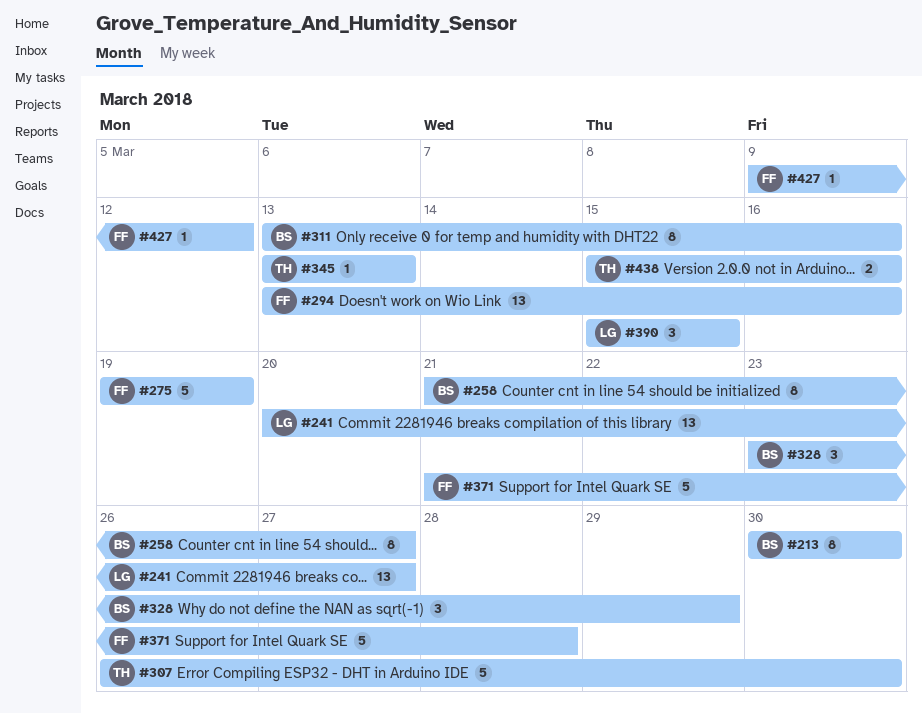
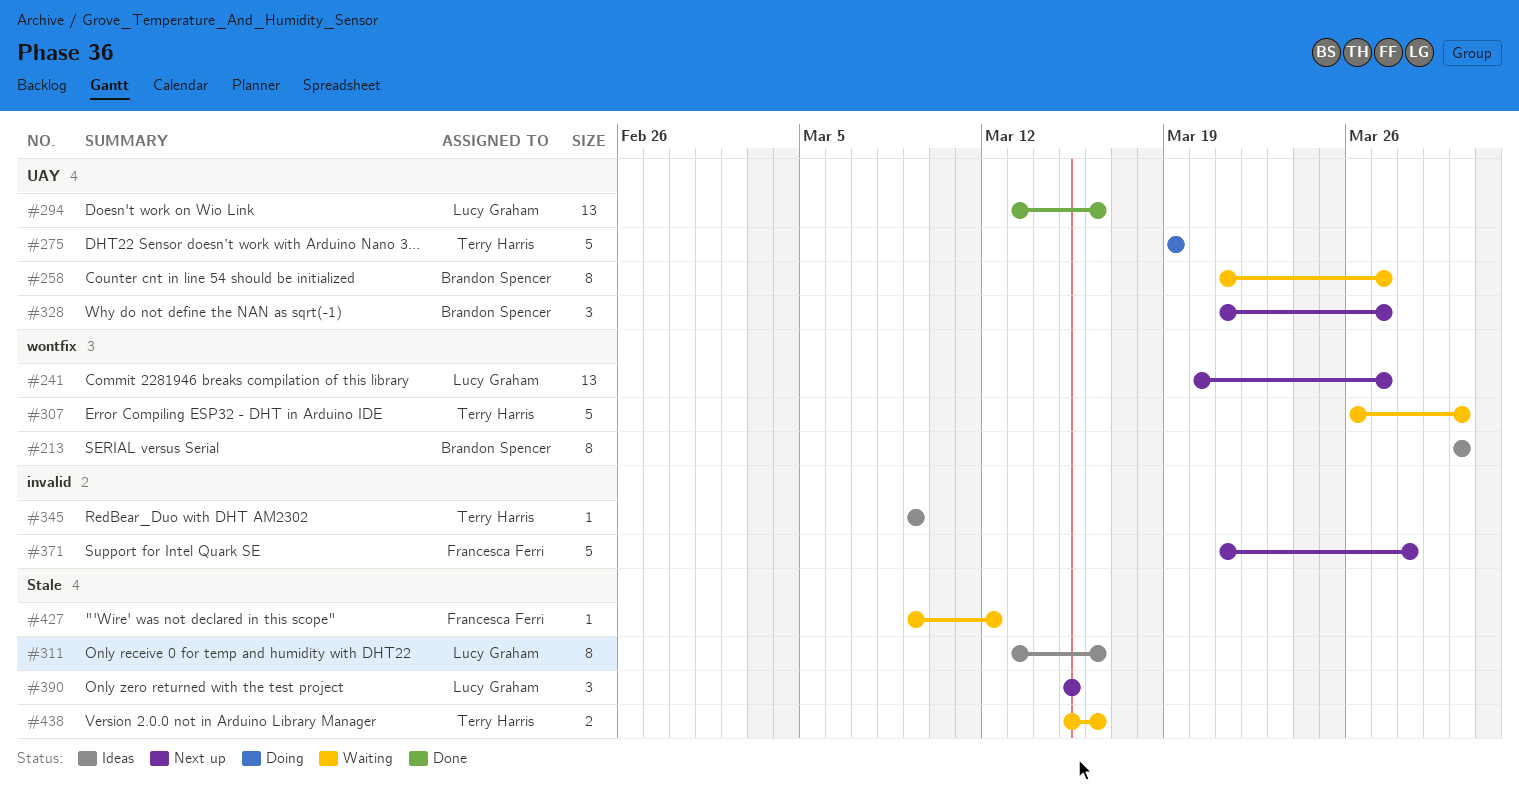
#275, owner: Francesca Ferri -> Terry Harris
#294, owner: Francesca Ferri -> Lucy Graham
#311, owner: Brandon Spencer -> Lucy Graham
#328, start: Mar 23 -> Mar 21
#328, due: Mar 29 -> Mar 27
#345, start: Mar 13 -> Mar 9
#345, due: Mar 13 -> Mar 9

